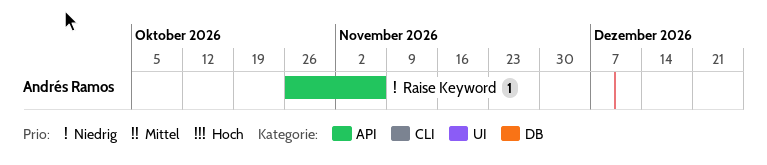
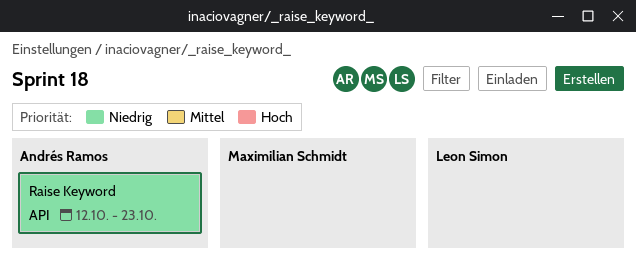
Raise Keyword, start: Oct 26 -> Oct 12
Raise Keyword, due: Nov 6 -> Oct 23

